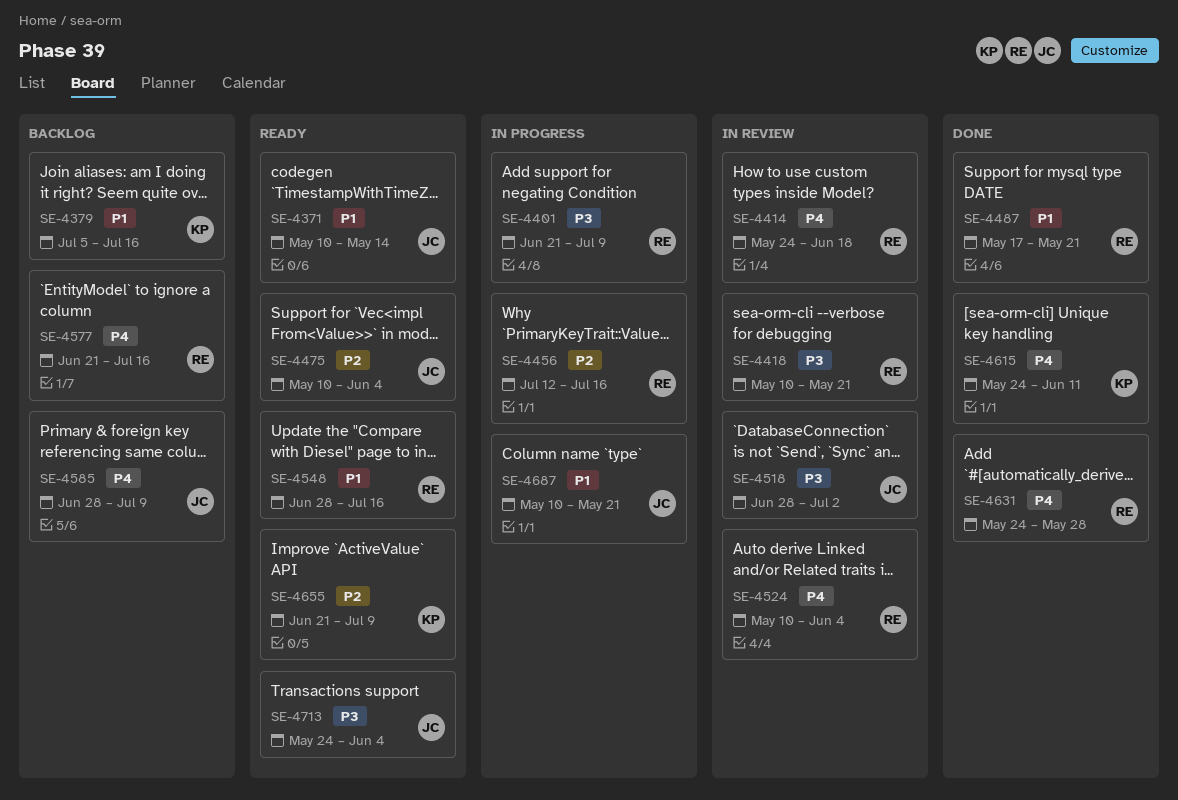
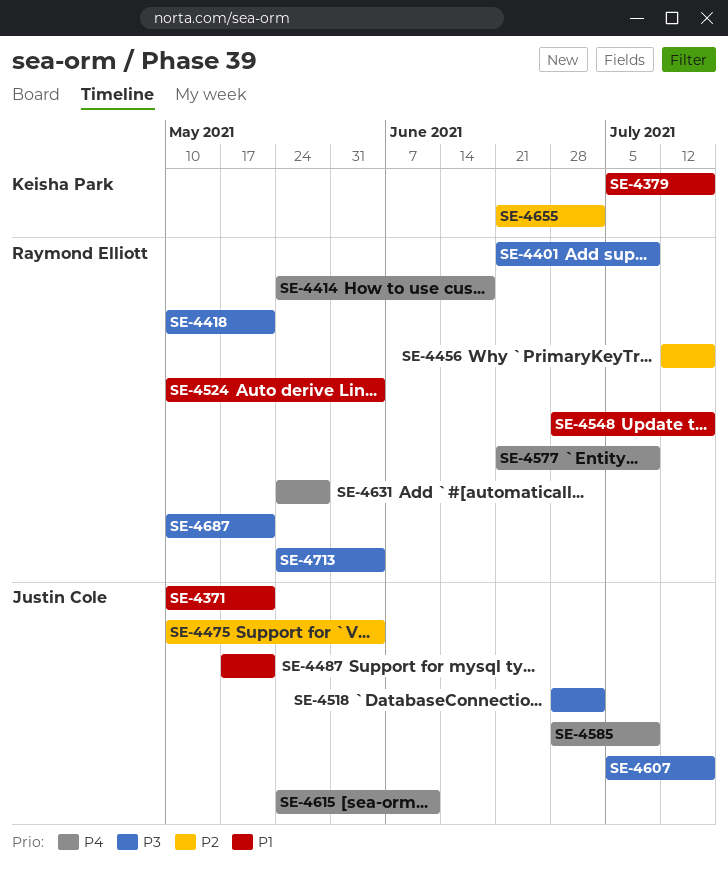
SE-4371, due: May 14 -> May 21
SE-4487, owner: Raymond Elliott -> Justin Cole
SE-4524, priority: P4 -> P1
SE-4577, due: Jul 16 -> Jul 9
SE-4607: none -> present
SE-4615, owner: Keisha Park -> Justin Cole
SE-4655, due: Jul 9 -> Jul 2
SE-4687, owner: Justin Cole -> Raymond Elliott
SE-4687, priority: P1 -> P3
SE-4713, owner: Justin Cole -> Raymond Elliott

